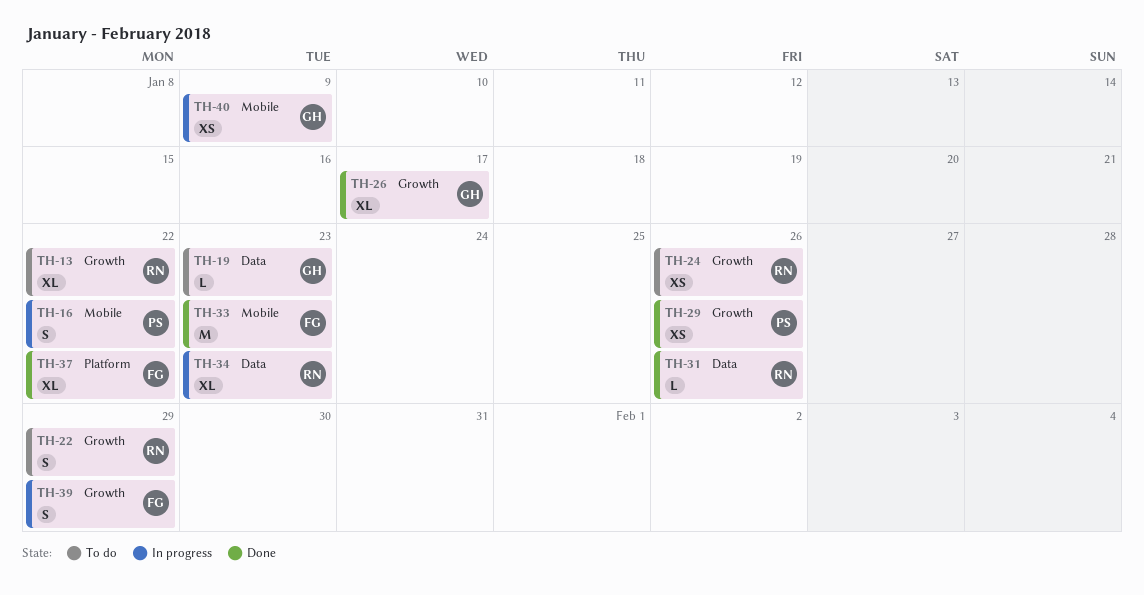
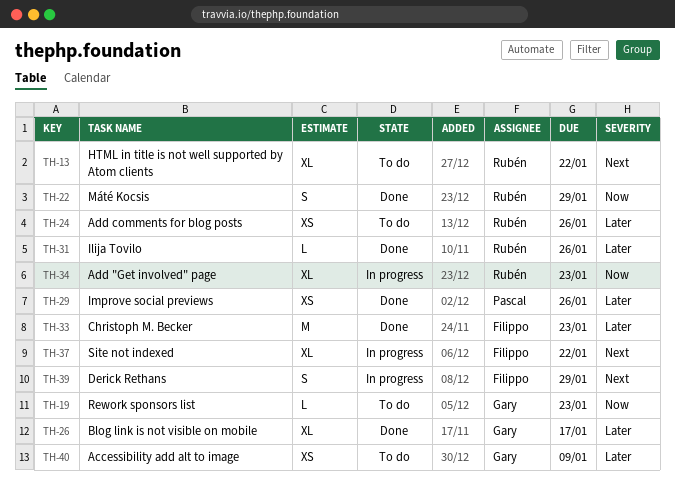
TH-16: present -> none
TH-22, status: To do -> Done
TH-37, status: Done -> In progress
TH-40, status: In progress -> To do

